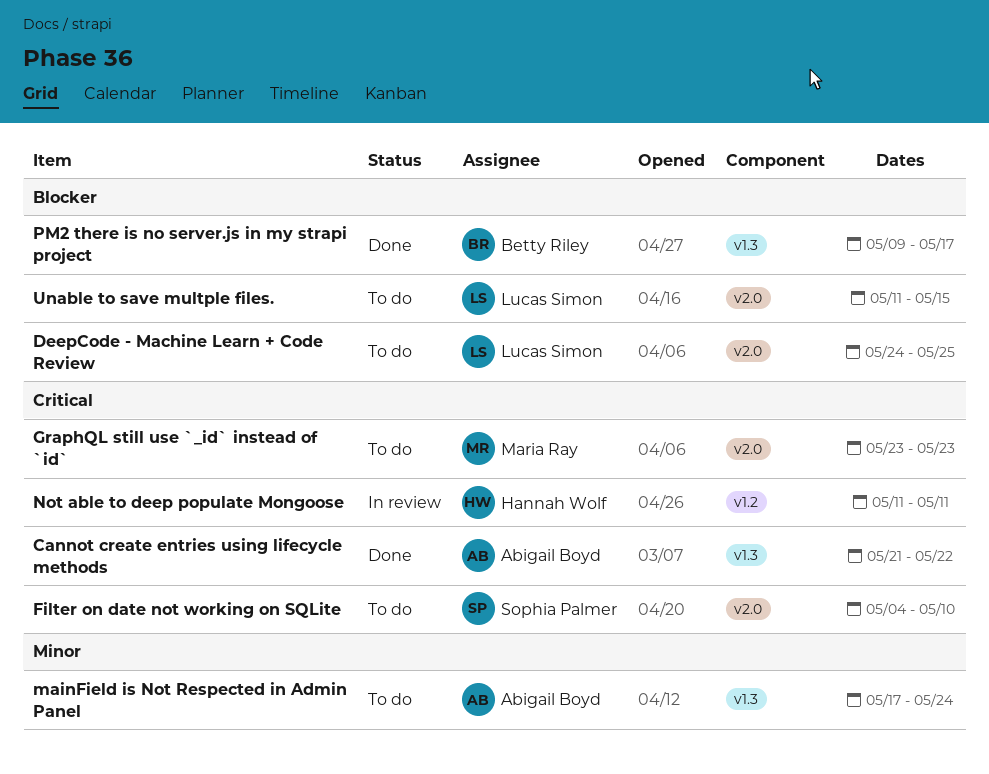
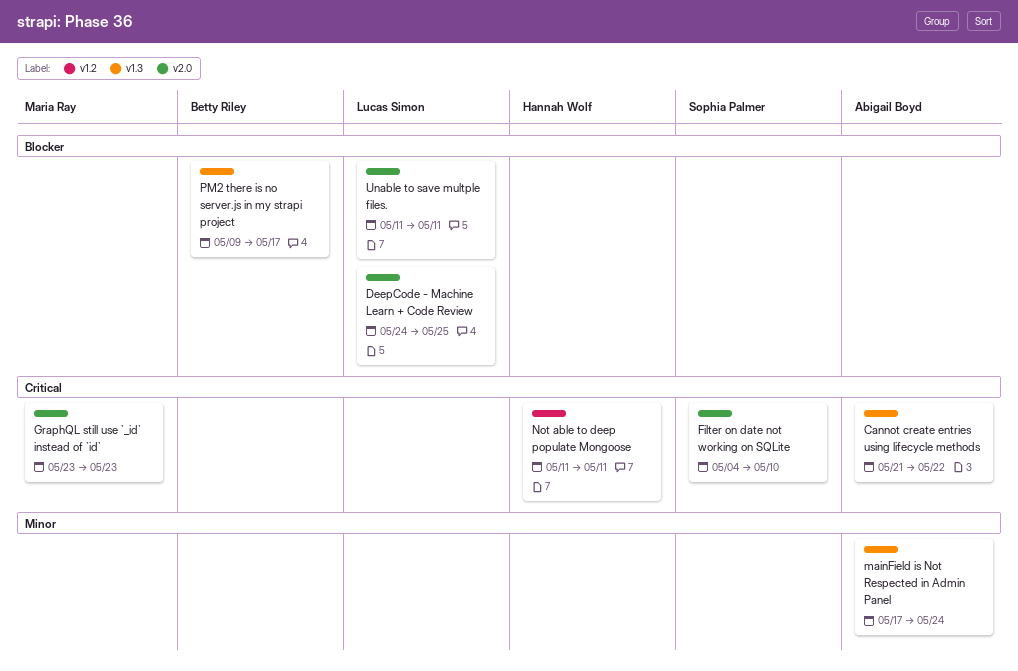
Unable to save multple files., due: May 15 -> May 11

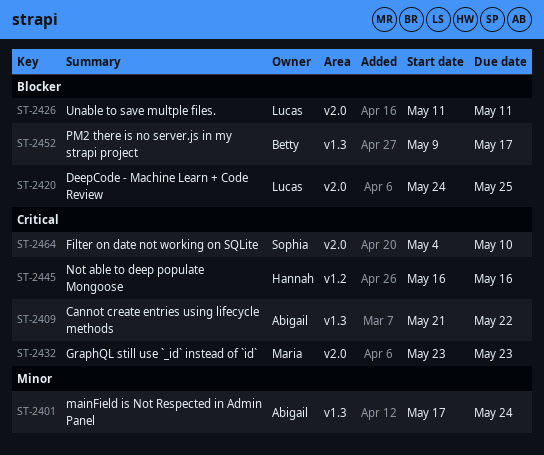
Not able to deep populate Mongoose, start: May 11 -> May 16
Not able to deep populate Mongoose, due: May 11 -> May 16

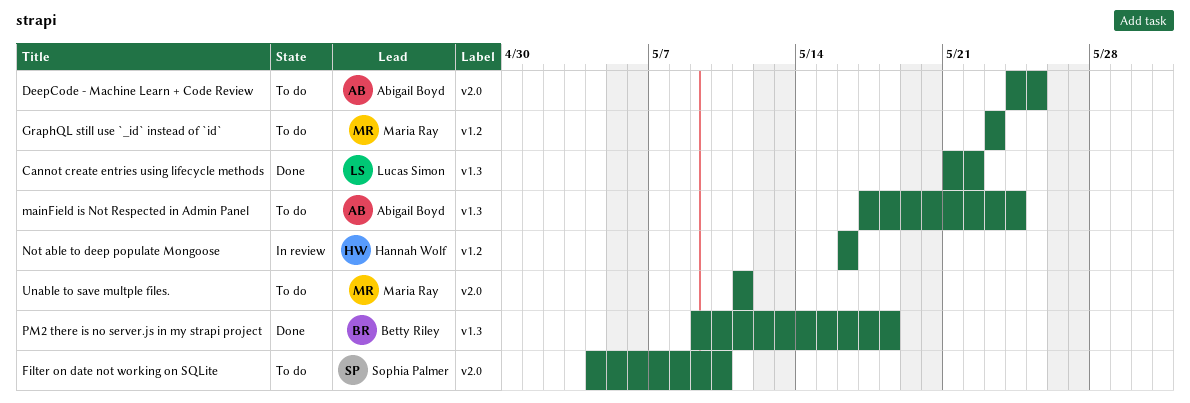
Cannot create entries using lifecycle methods, owner: Abigail Boyd -> Lucas Simon
DeepCode - Machine Learn + Code Review, owner: Lucas Simon -> Abigail Boyd
GraphQL still use `_id` instead of `id`, label: v2.0 -> v1.2
PM2 there is no server.js in my strapi project, due: May 17 -> May 18
Unable to save multple files., owner: Lucas Simon -> Maria Ray

